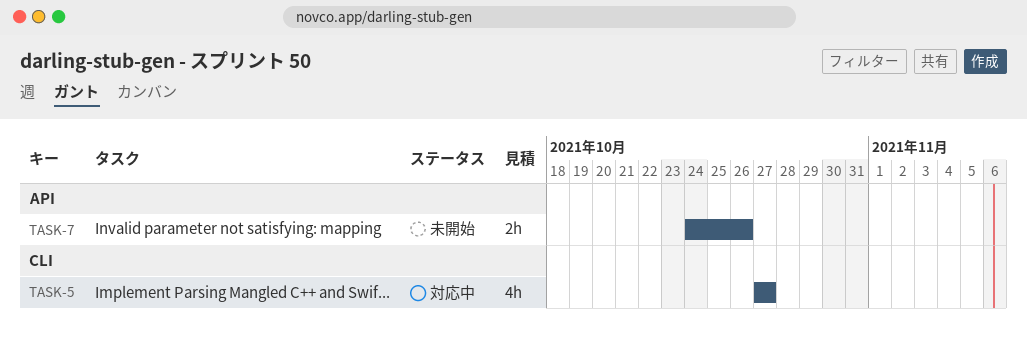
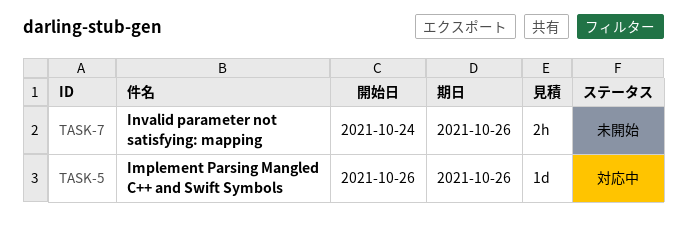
TASK-5, estimate: 4h -> 1d
TASK-5, start: Oct 27 -> Oct 26
TASK-5, due: Oct 27 -> Oct 26

